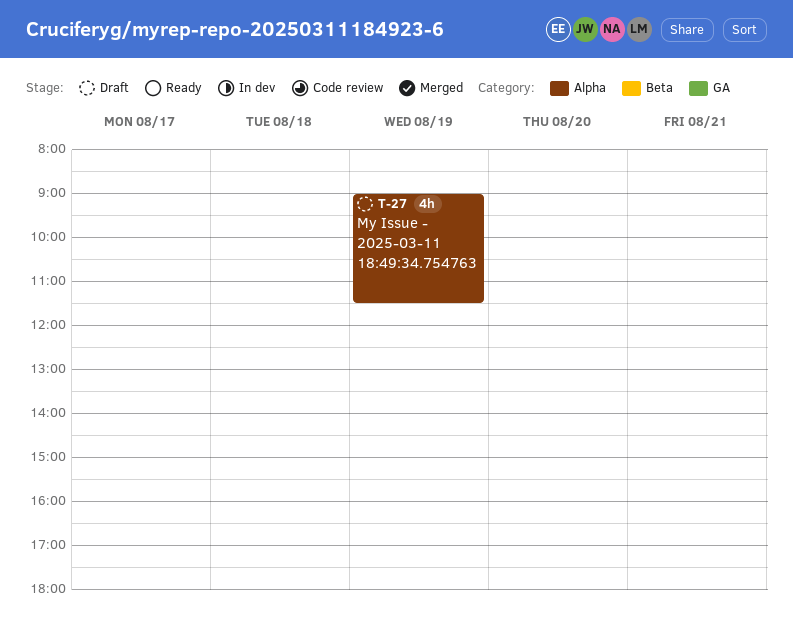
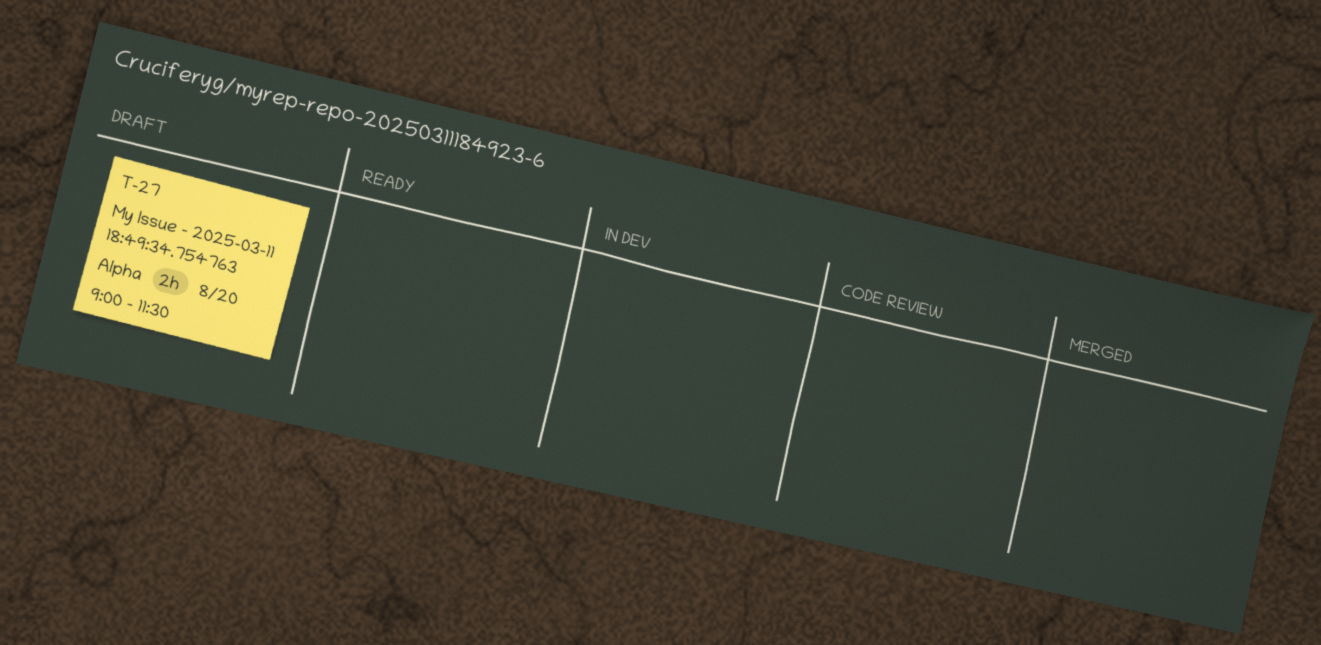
T-27, estimate: 4h -> 2h
T-27, day: Aug 19 -> Aug 20

